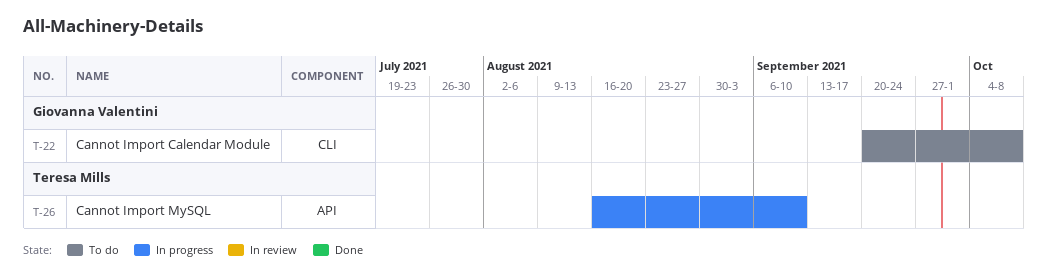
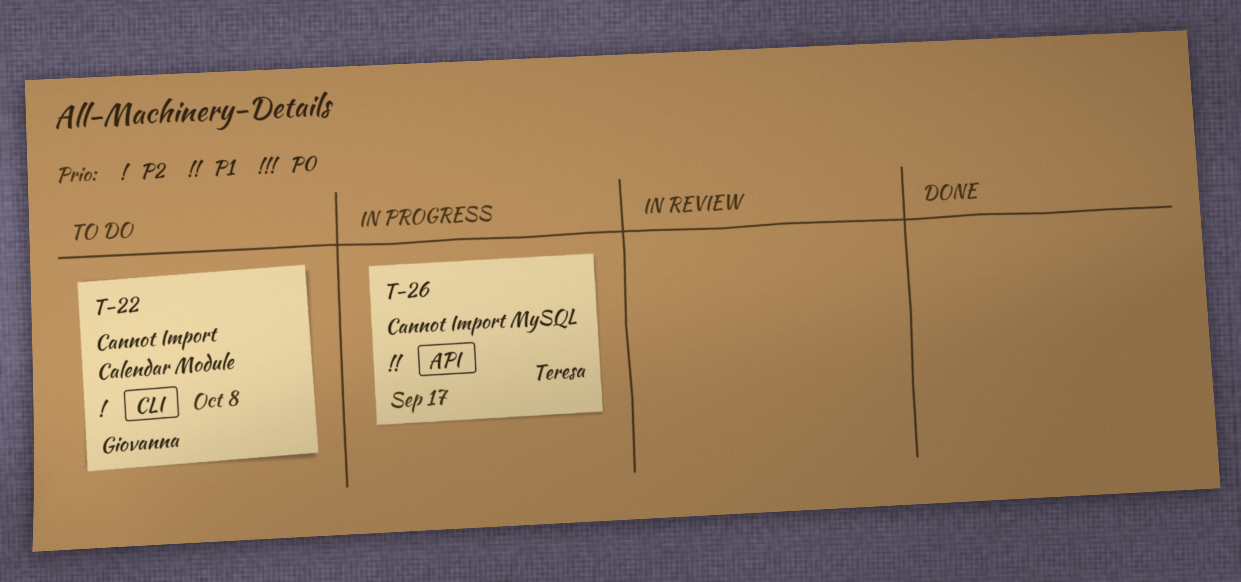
T-26, due: Sep 10 -> Sep 17

